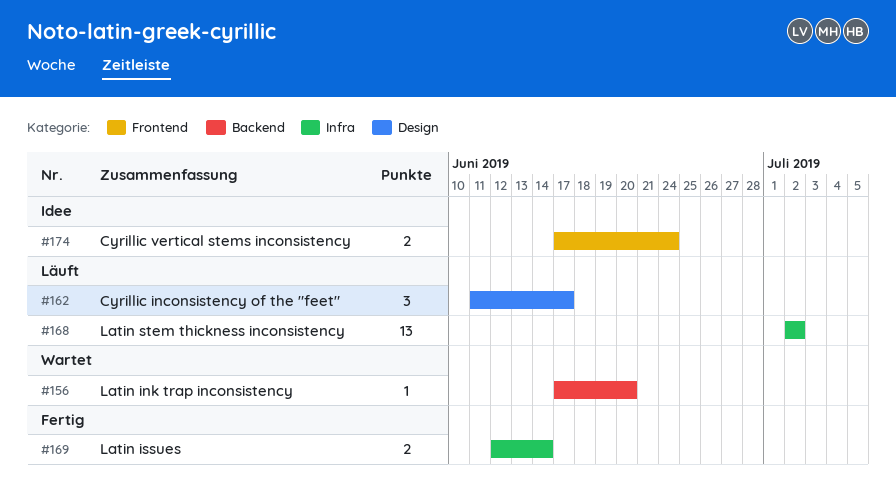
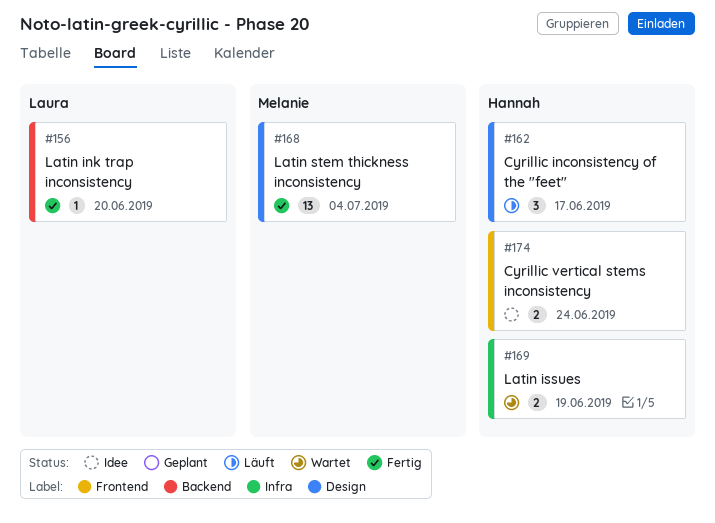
#156, status: Wartet -> Fertig
#168, status: Läuft -> Fertig
#168, label: Infra -> Design
#168, due: Jul 2 -> Jul 4
#169, status: Fertig -> Wartet
#169, due: Jun 14 -> Jun 19

